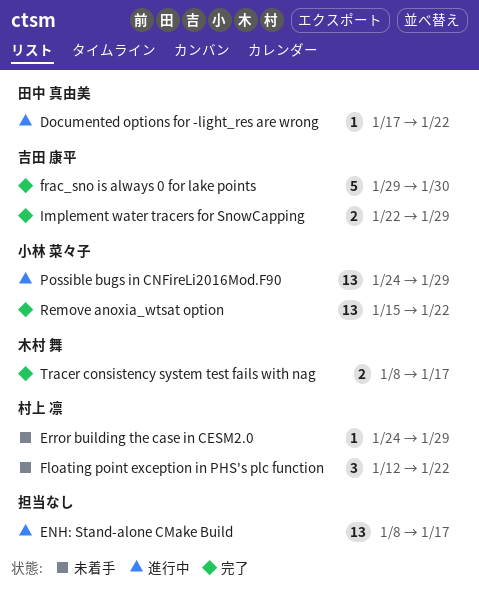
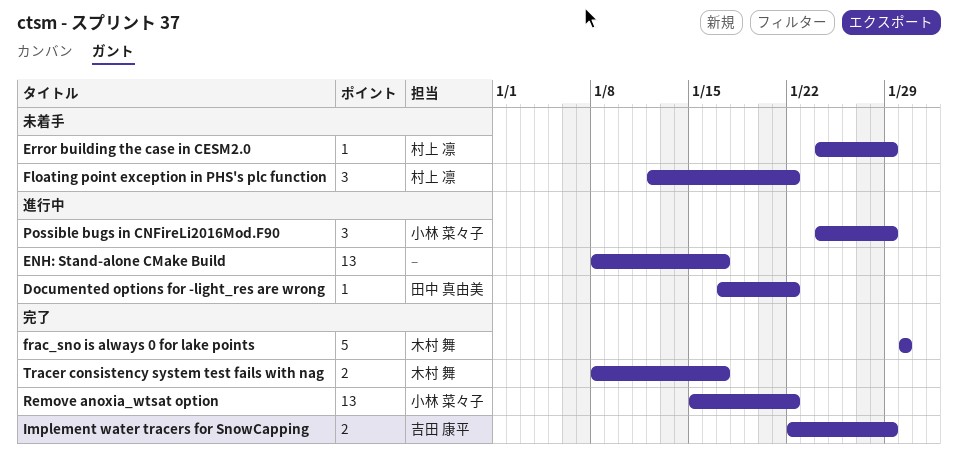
frac_sno is always 0 for lake points, owner: 吉田 康平 -> 木村 舞
frac_sno is always 0 for lake points, start: Jan 29 -> Jan 30
Possible bugs in CNFireLi2016Mod.F90, estimate: 13 -> 3

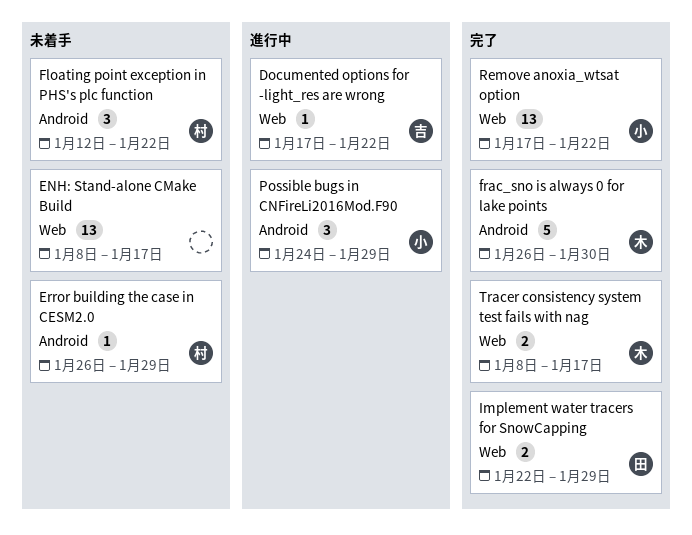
Documented options for -light_res are wrong, owner: 田中 真由美 -> 吉田 康平
ENH: Stand-alone CMake Build, status: 進行中 -> 未着手
Error building the case in CESM2.0, start: Jan 24 -> Jan 26
frac_sno is always 0 for lake points, start: Jan 30 -> Jan 26
Implement water tracers for SnowCapping, owner: 吉田 康平 -> 田中 真由美
Remove anoxia_wtsat option, start: Jan 15 -> Jan 17

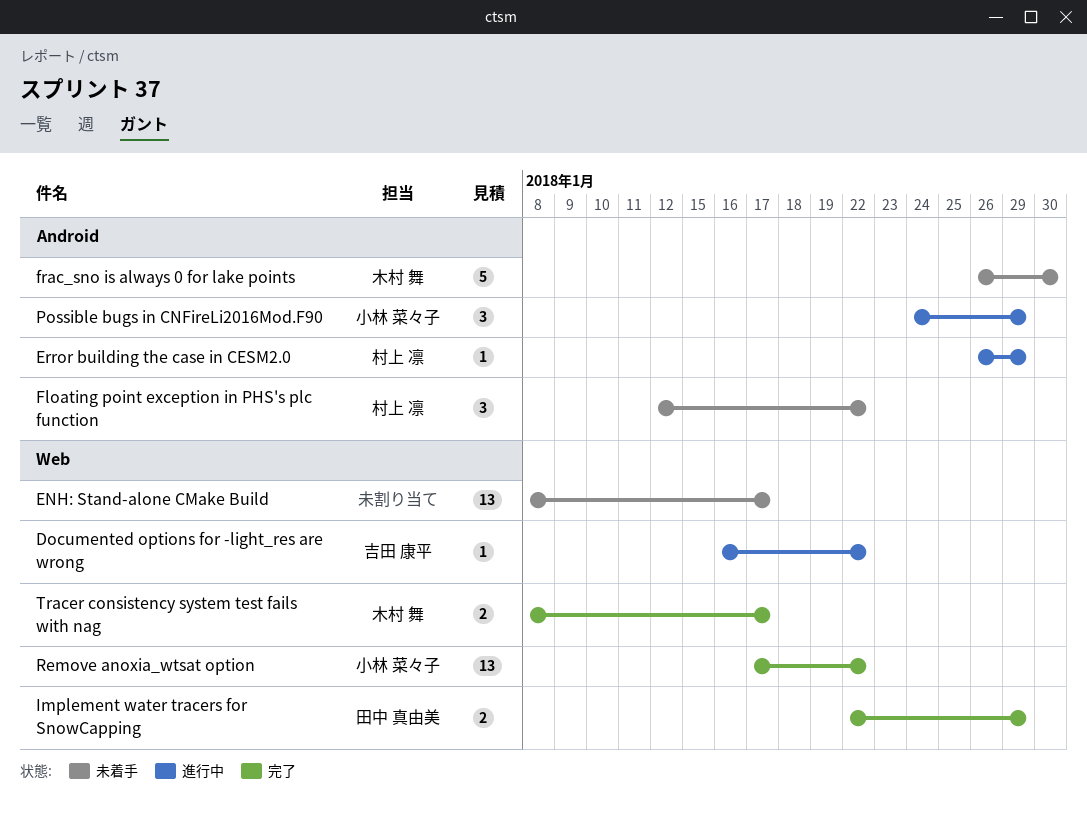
Documented options for -light_res are wrong, start: Jan 17 -> Jan 16
Error building the case in CESM2.0, status: 未着手 -> 進行中
frac_sno is always 0 for lake points, status: 完了 -> 未着手

